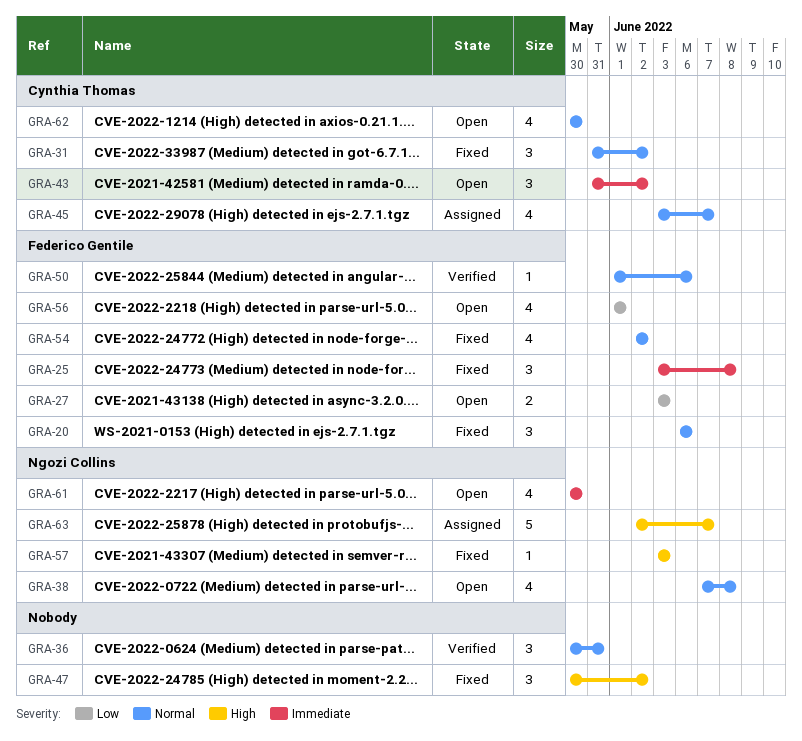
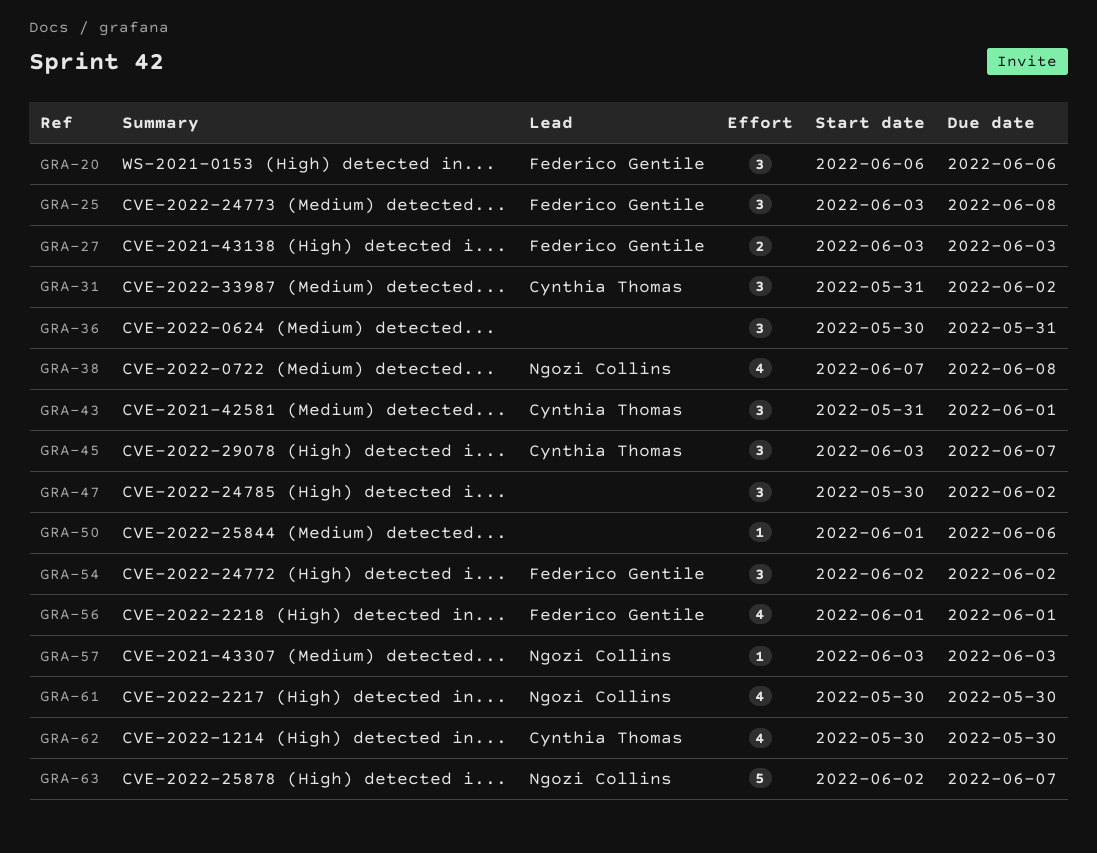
GRA-43, due: Jun 2 -> Jun 1
GRA-45, estimate: 4 -> 3
GRA-50, owner: Federico Gentile -> none
GRA-54, estimate: 4 -> 3

